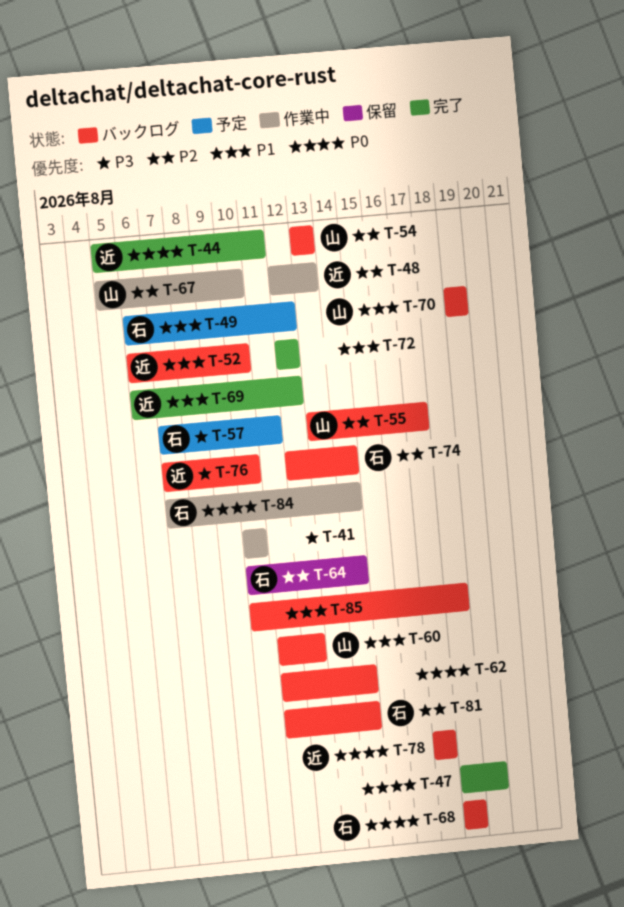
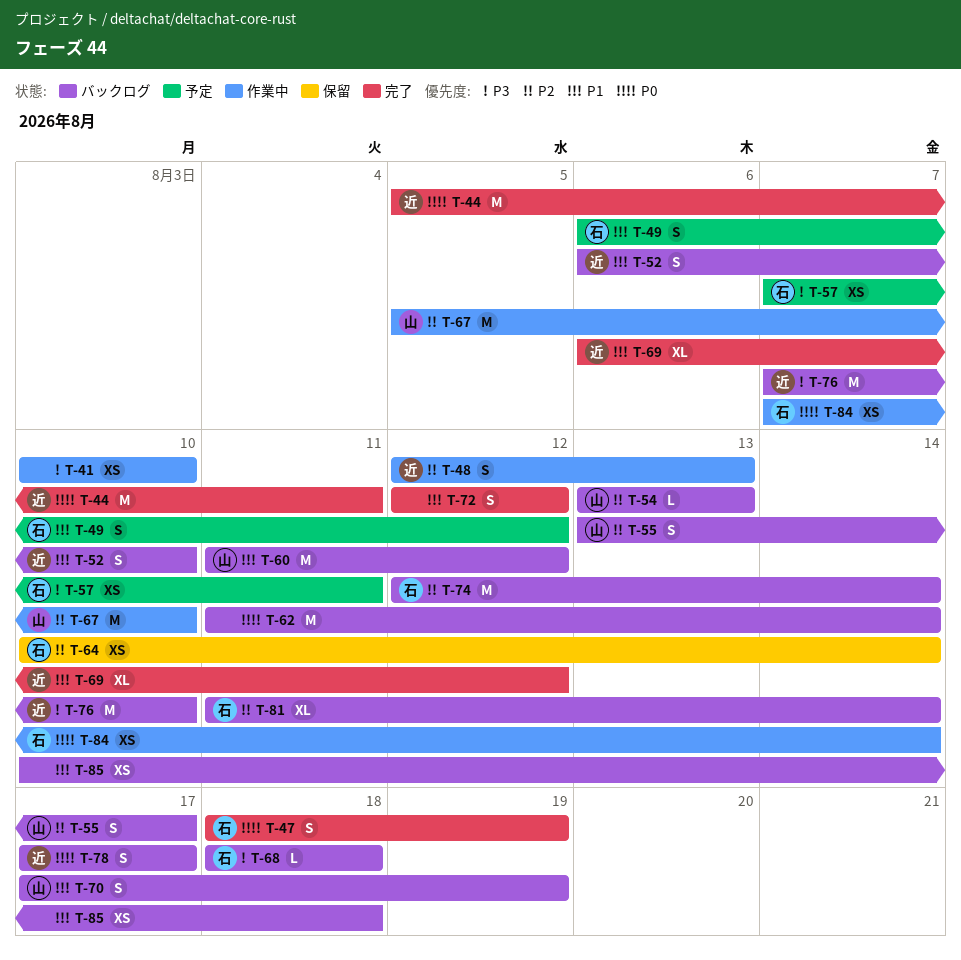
T-47, owner: none -> 石
T-68, priority: P0 -> P3
T-70, start: Aug 19 -> Aug 17

